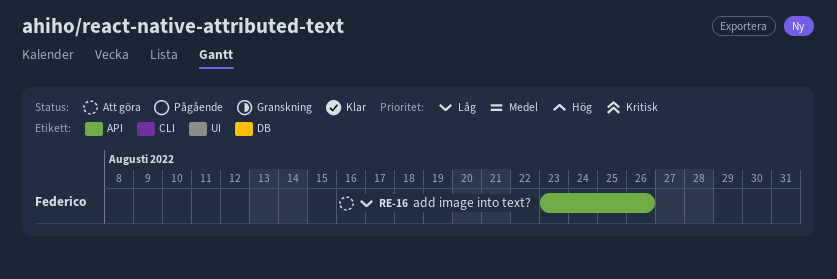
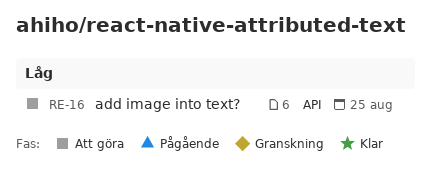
RE-16, due: Aug 26 -> Aug 25

